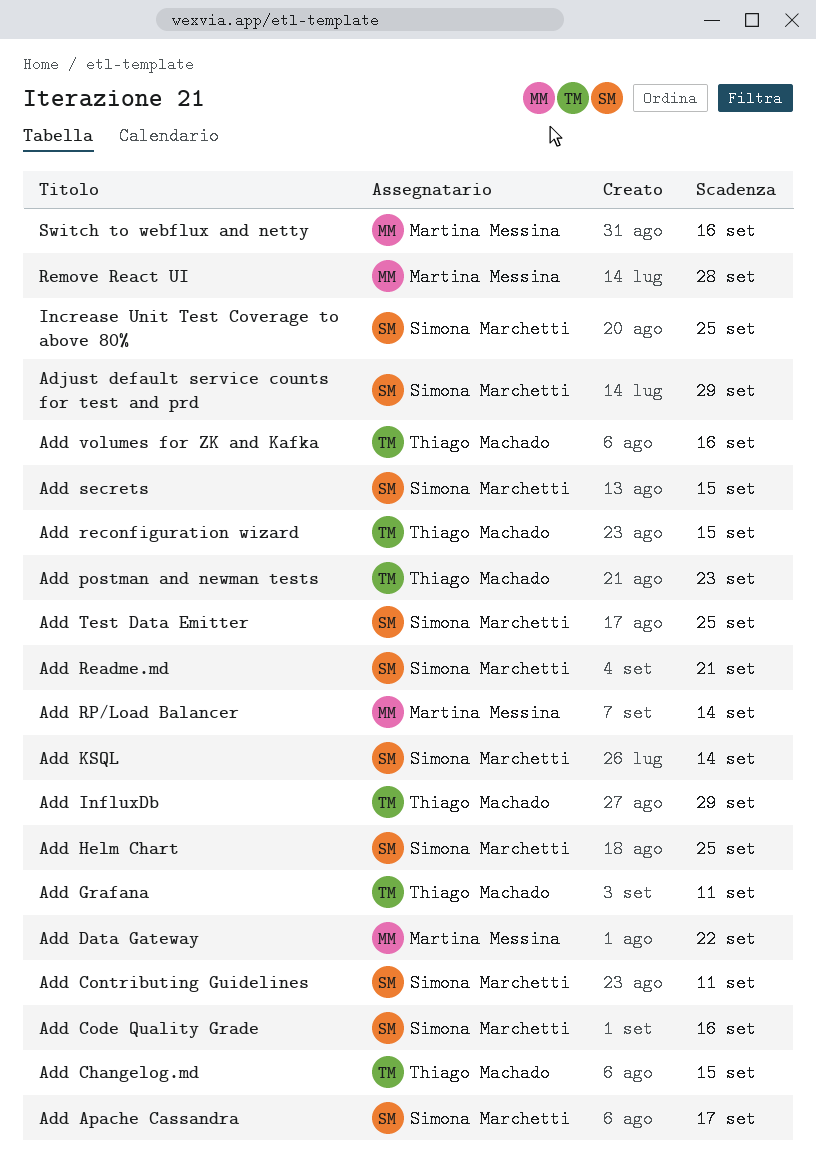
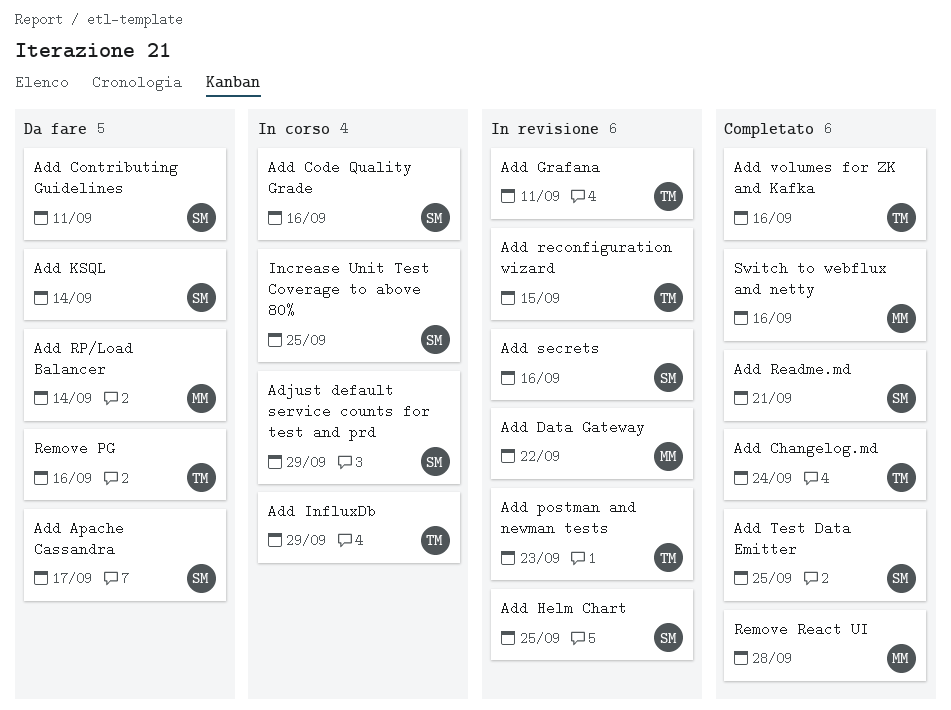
Add Changelog.md, due: Sep 15 -> Sep 24
Add secrets, due: Sep 15 -> Sep 16
Remove PG: none -> present

